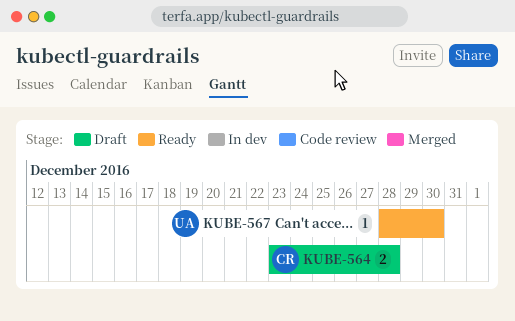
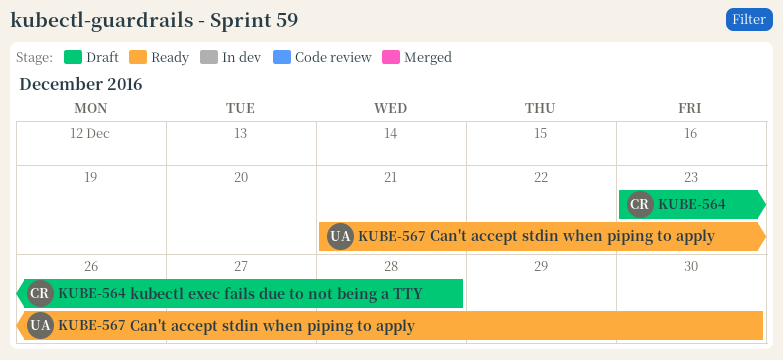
KUBE-567, start: Dec 28 -> Dec 21

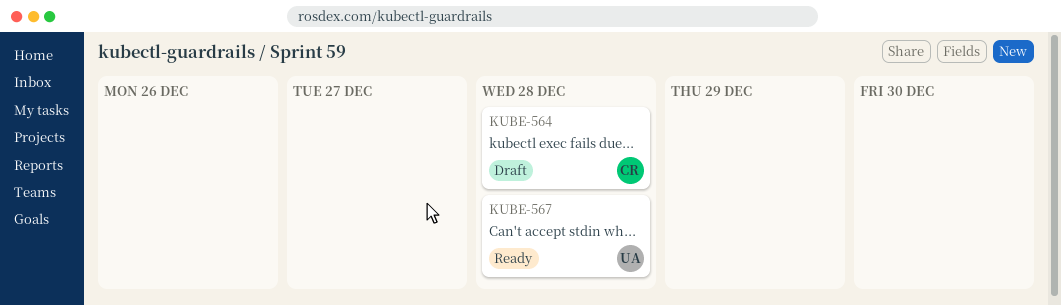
KUBE-567, due: Dec 30 -> Dec 28

